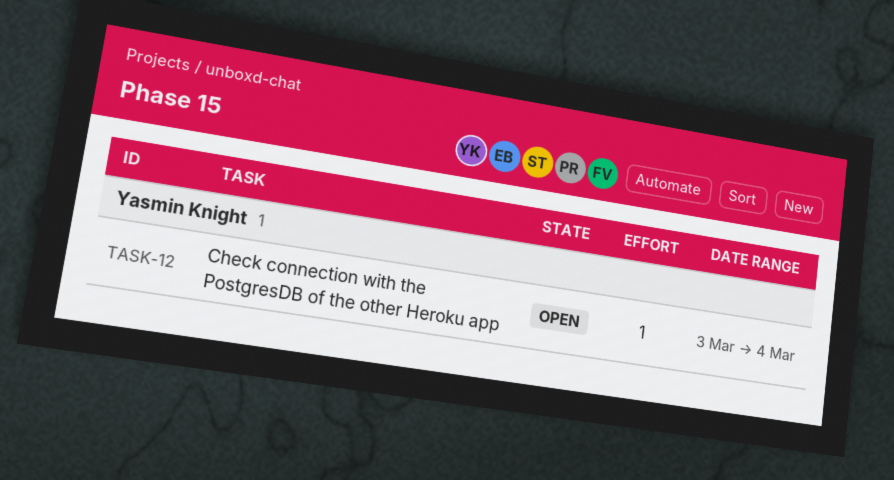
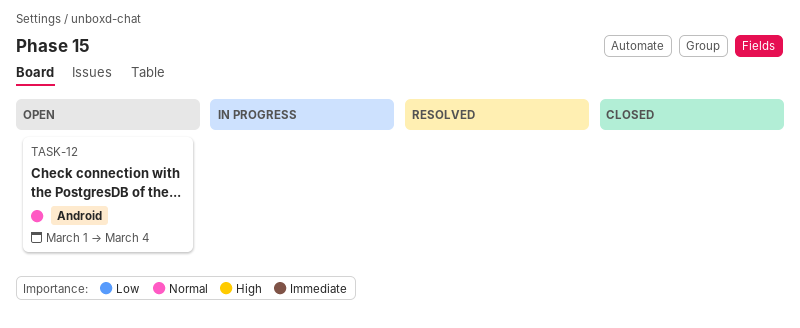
TASK-12, start: Mar 3 -> Mar 1

